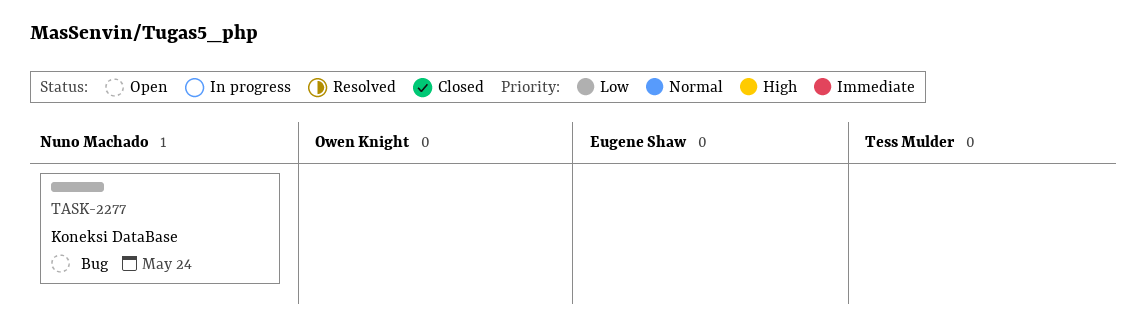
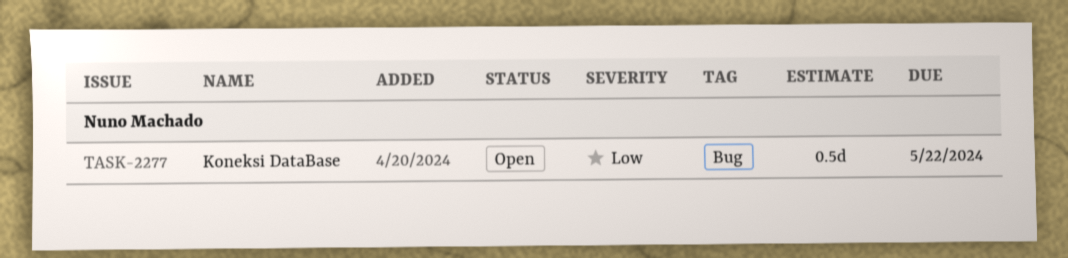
TASK-2277, due: May 24 -> May 22

